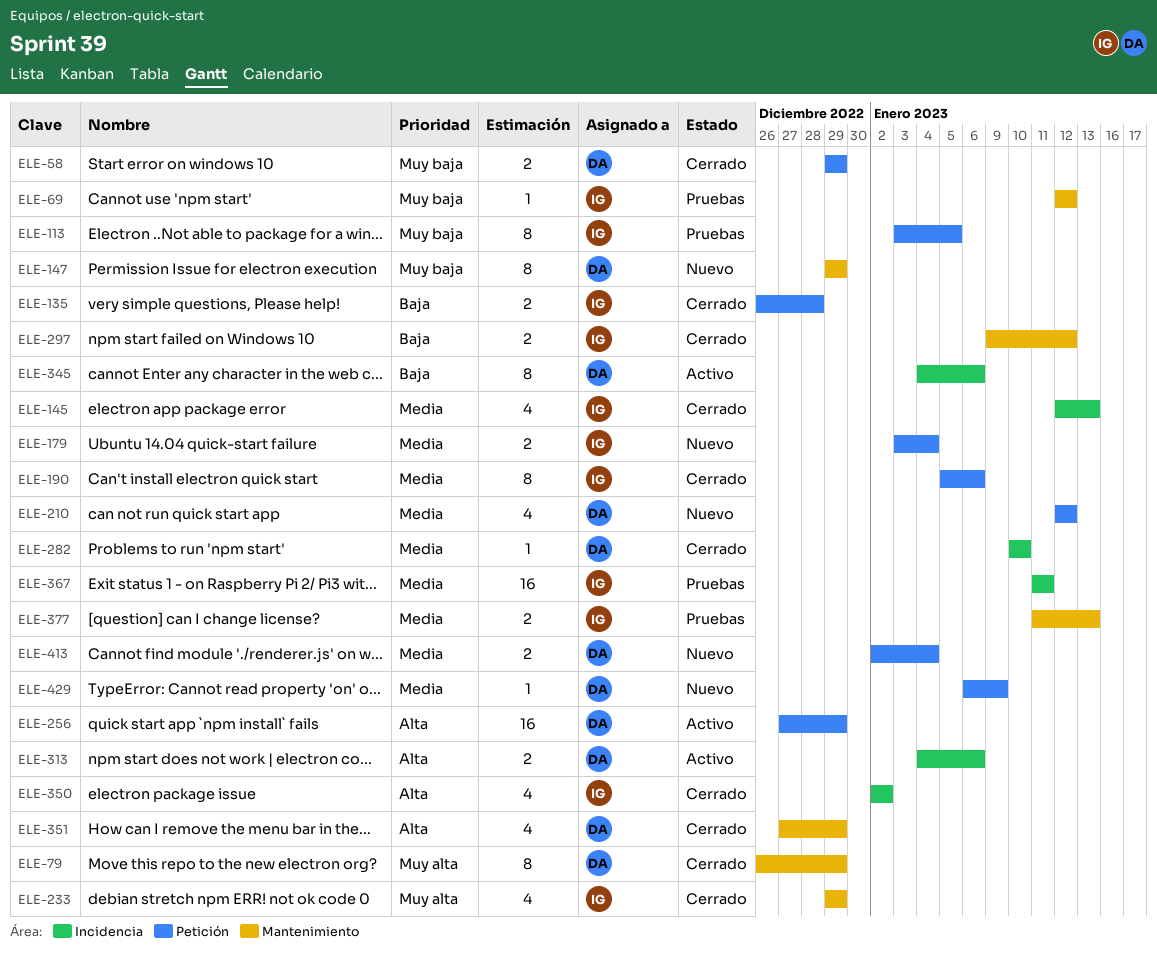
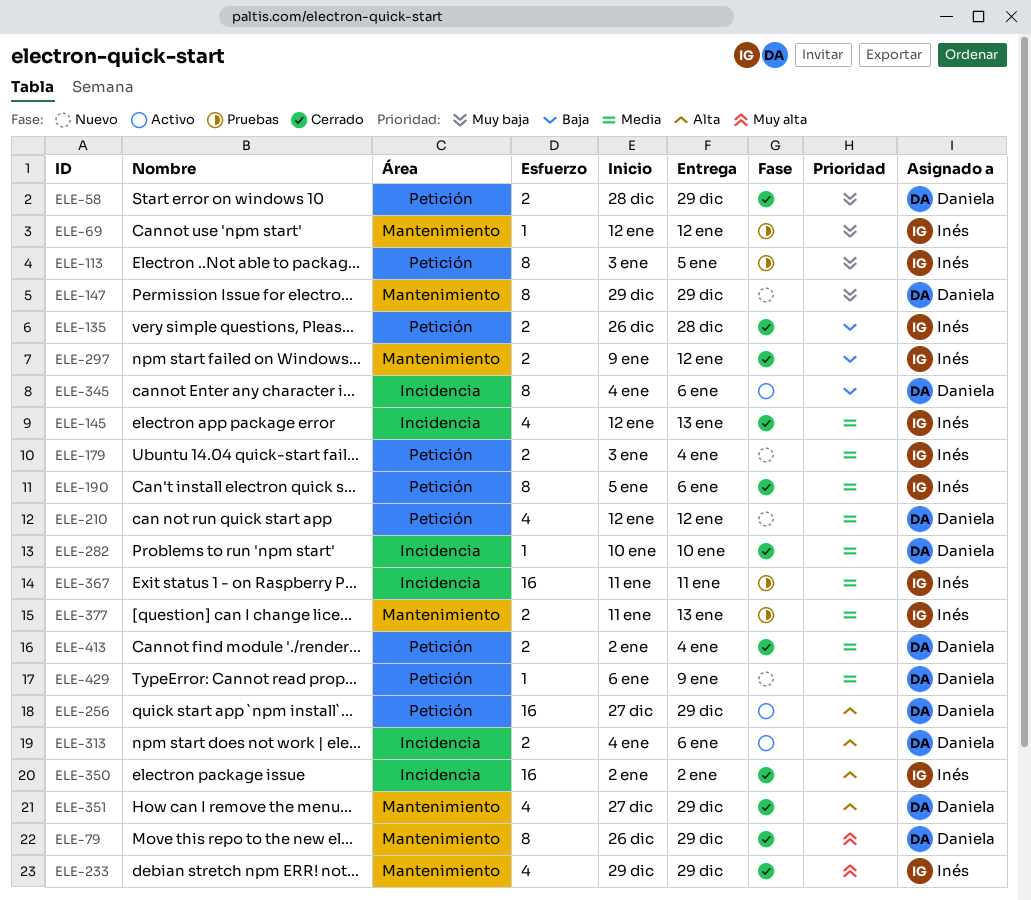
ELE-58, start: Dec 29 -> Dec 28
ELE-350, estimate: 4 -> 16
ELE-413, status: Nuevo -> Cerrado

